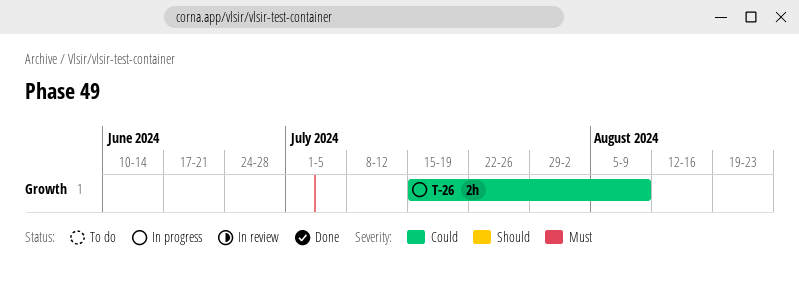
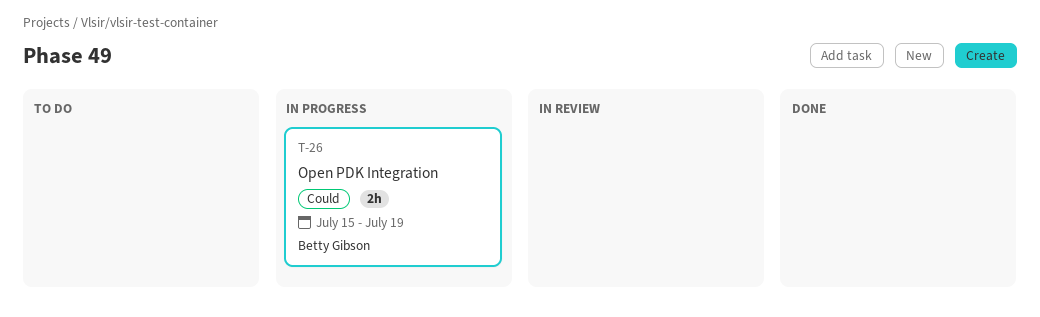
T-26, due: Aug 9 -> Jul 19

